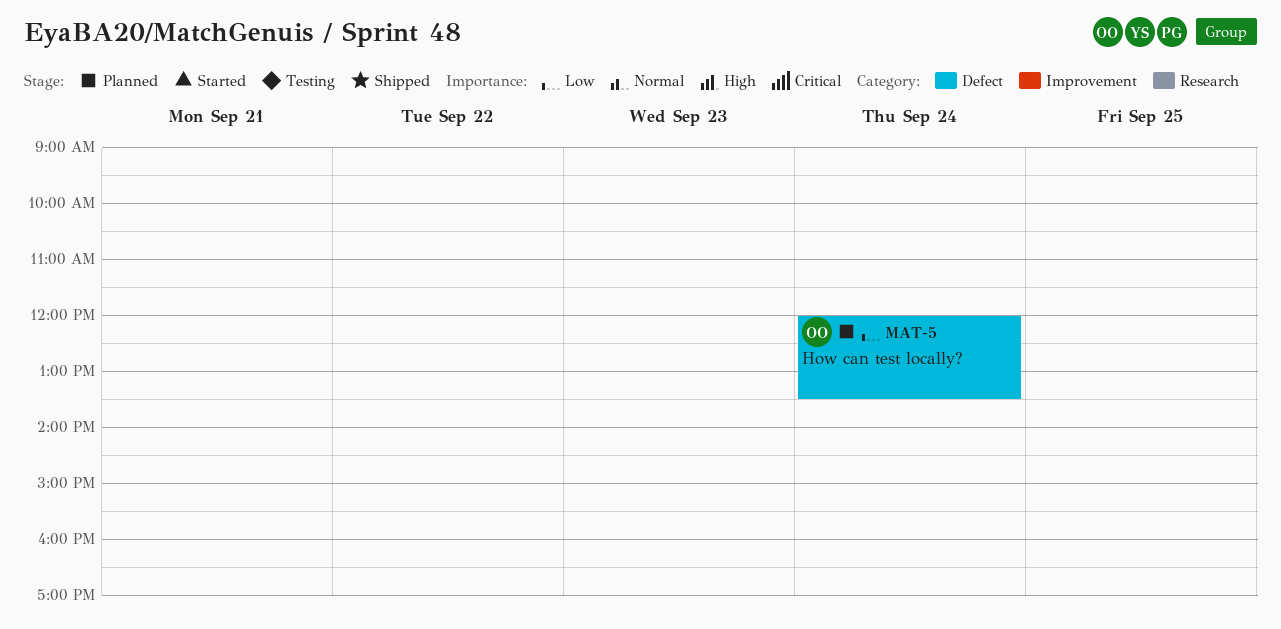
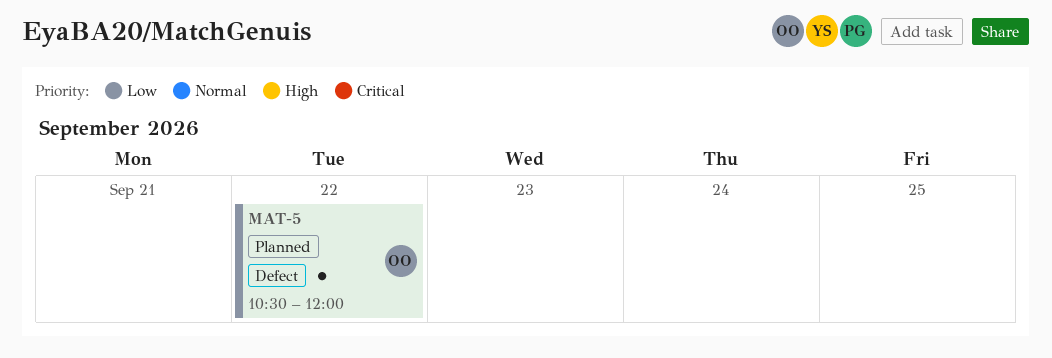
MAT-5, day: Sep 24 -> Sep 22
MAT-5, begins: 12:00 -> 10:30
MAT-5, ends: 13:30 -> 12:00

